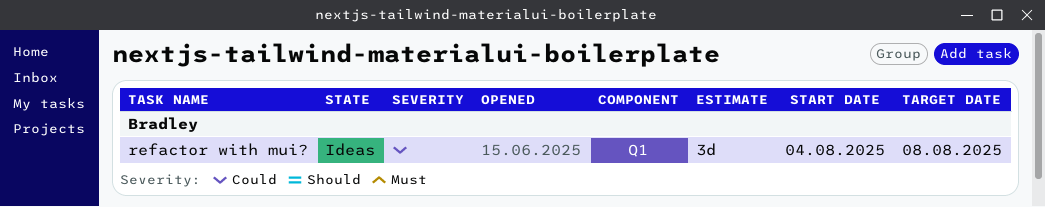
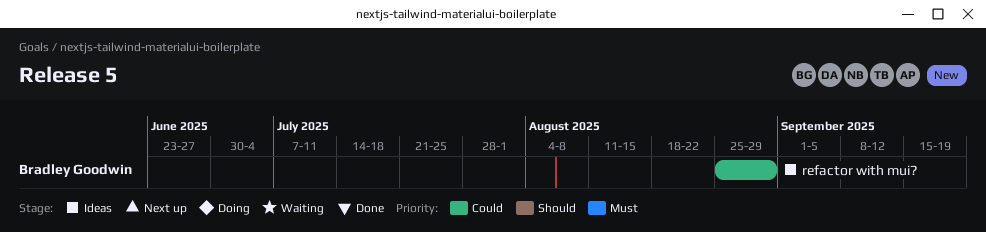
refactor with mui?, start: Aug 4 -> Aug 25
refactor with mui?, due: Aug 8 -> Aug 29

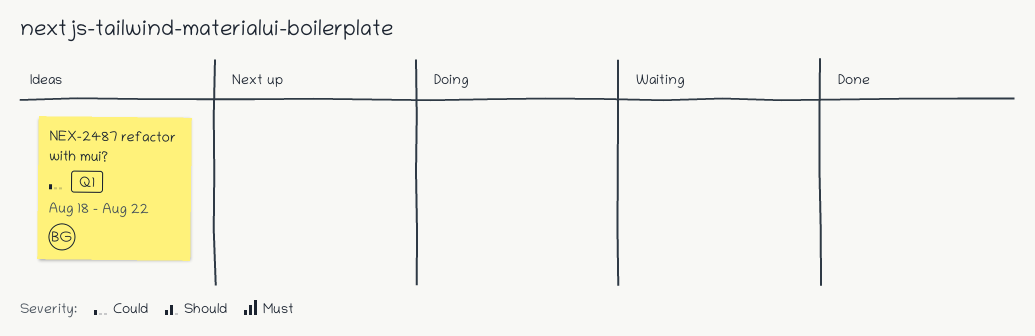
refactor with mui?, start: Aug 25 -> Aug 18
refactor with mui?, due: Aug 29 -> Aug 22

